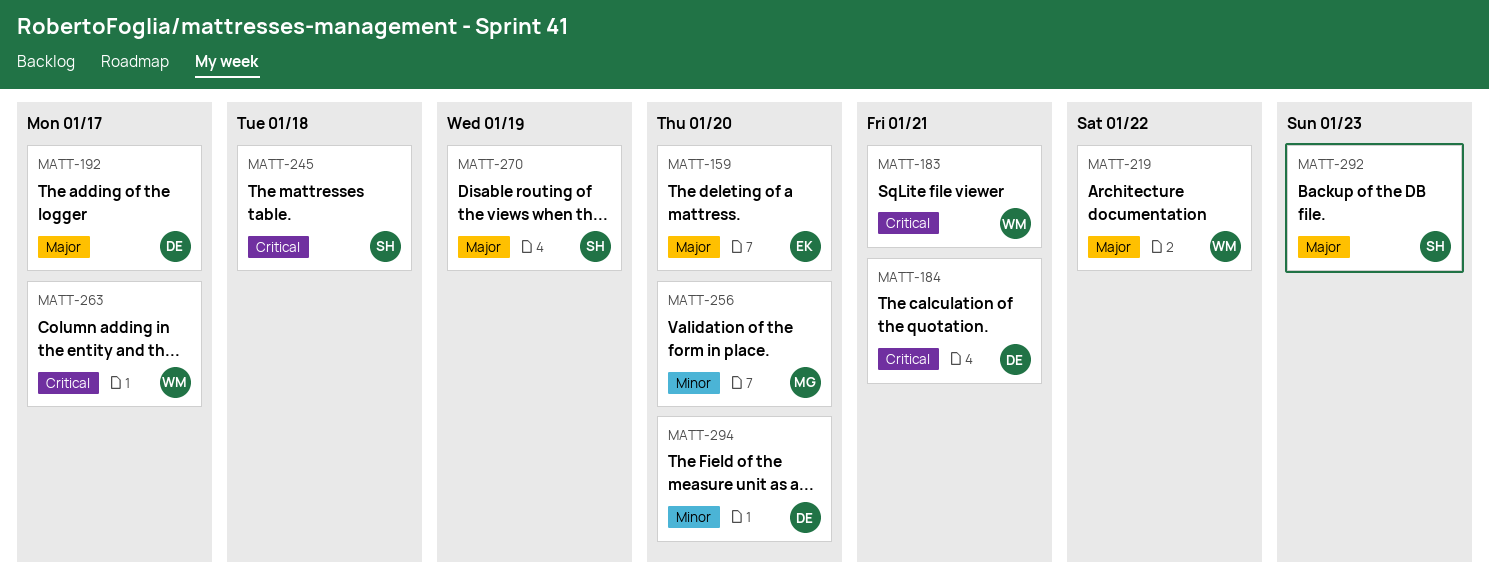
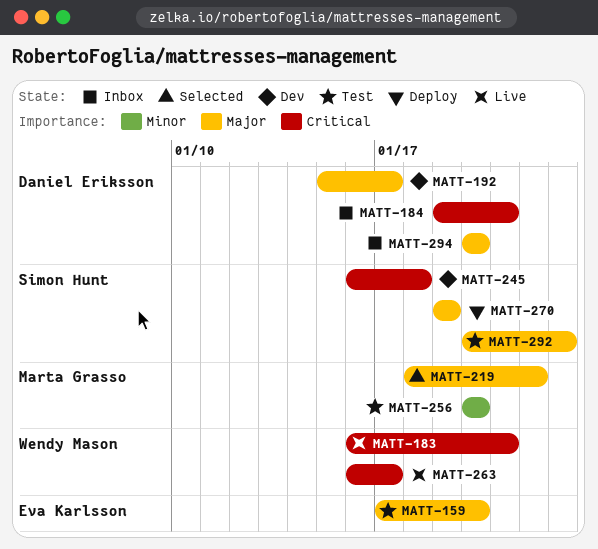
MATT-219, owner: Wendy Mason -> Marta Grasso
MATT-294, priority: Minor -> Major

